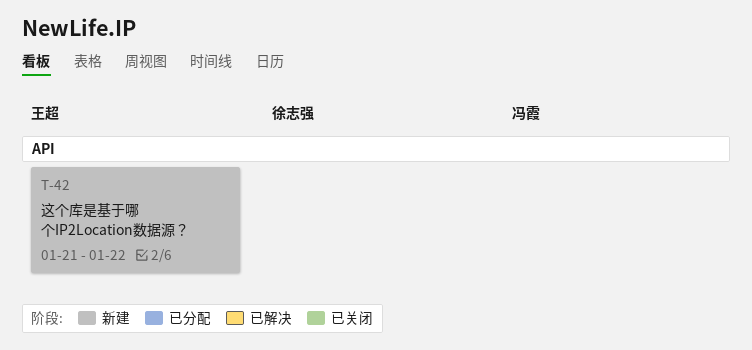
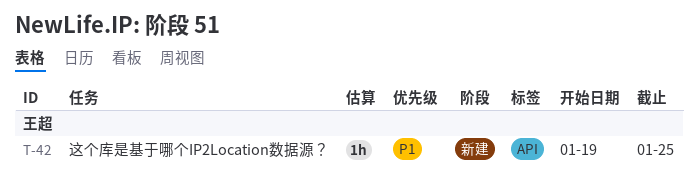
T-42, start: Jan 21 -> Jan 19
T-42, due: Jan 22 -> Jan 25

